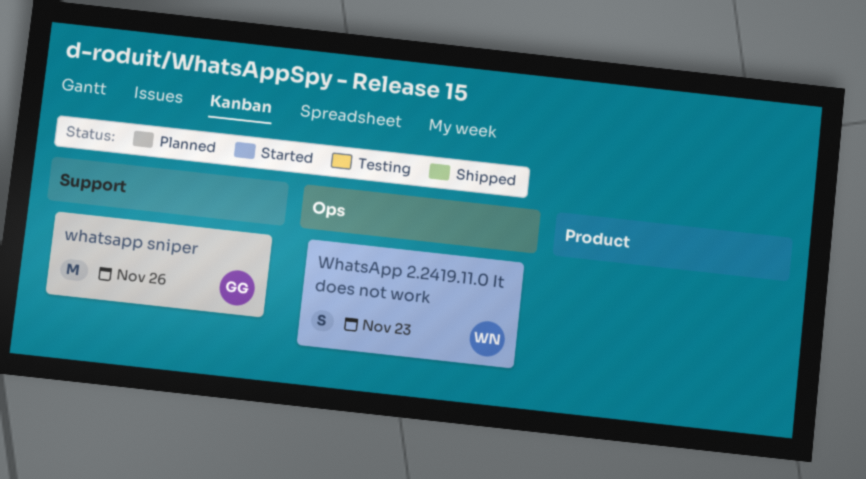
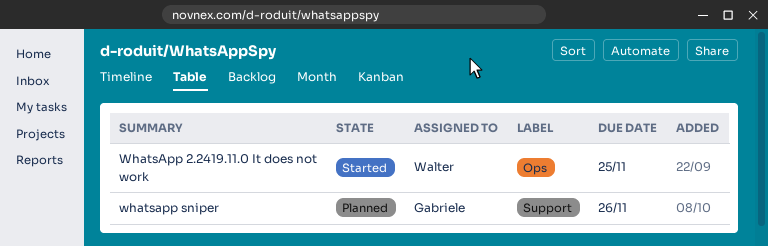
WhatsApp 2.2419.11.0 It does not work, due: Nov 23 -> Nov 25

